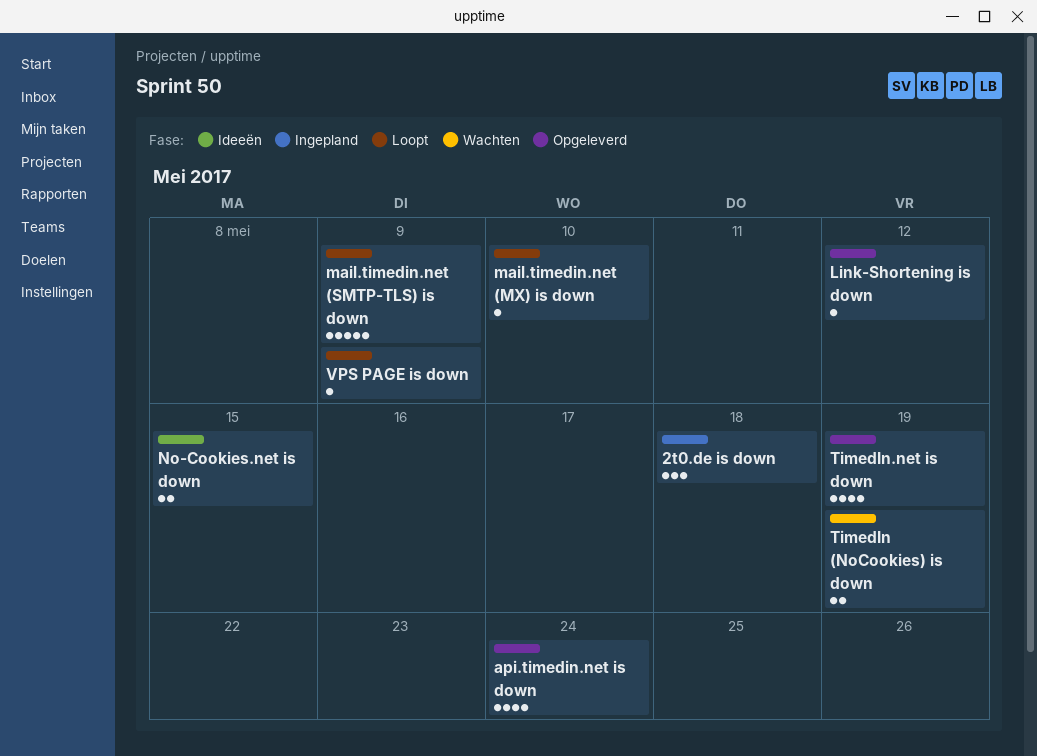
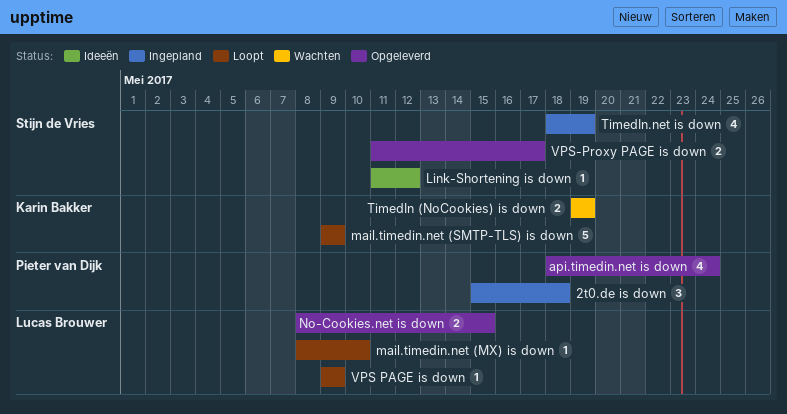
Link-Shortening is down, status: Opgeleverd -> Ideeën
No-Cookies.net is down, status: Ideeën -> Opgeleverd
TimedIn.net is down, status: Opgeleverd -> Ingepland
VPS-Proxy PAGE is down: none -> present

